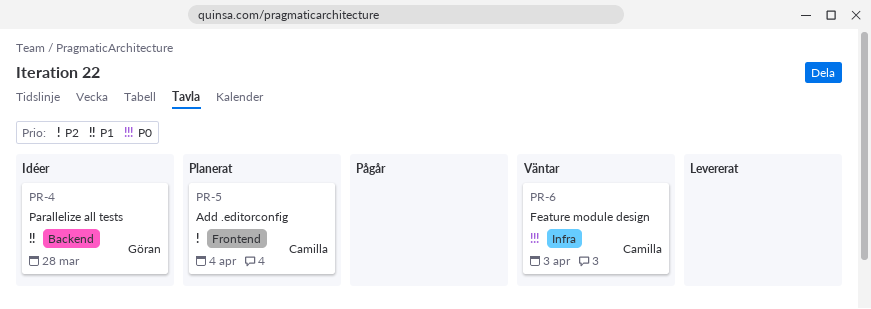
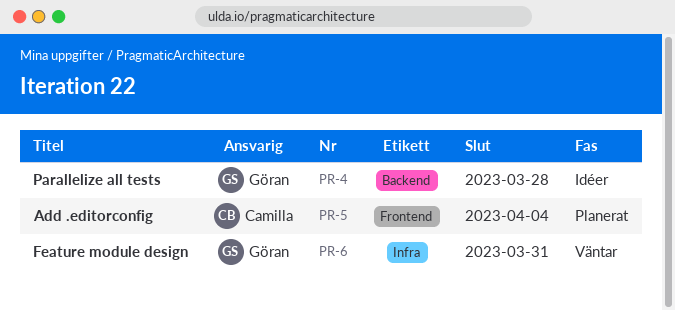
PR-6, owner: Camilla -> Göran
PR-6, due: Apr 3 -> Mar 31

